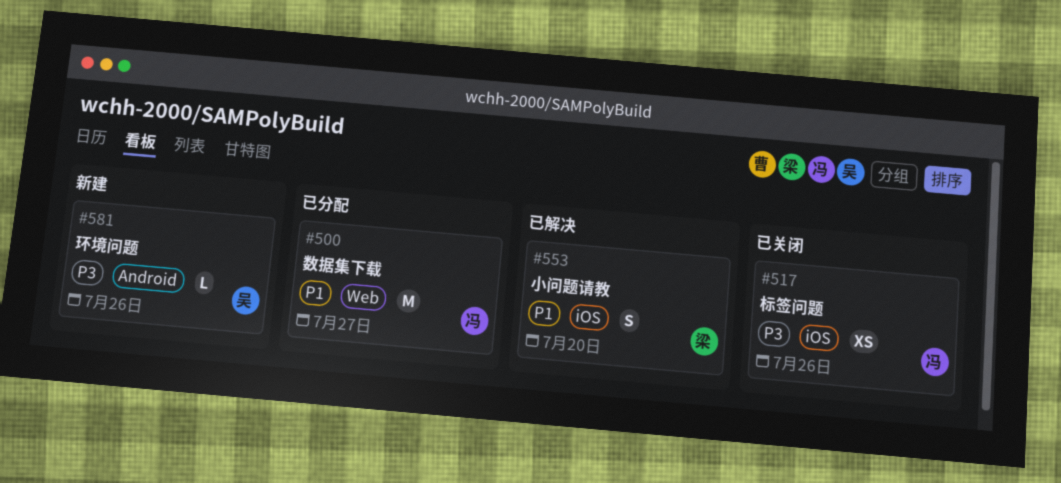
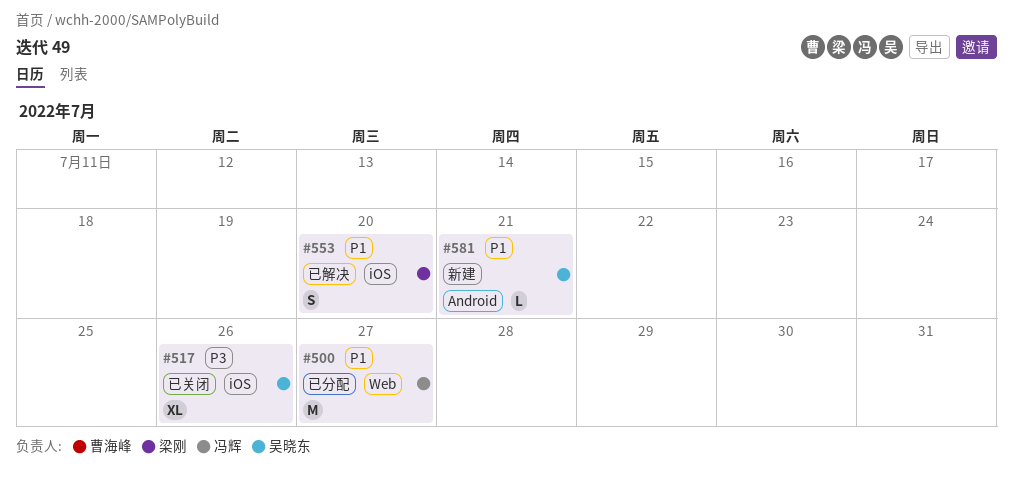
#517, owner: 冯辉 -> 吴晓东
#517, estimate: XS -> XL
#581, priority: P3 -> P1
#581, due: Jul 26 -> Jul 21

